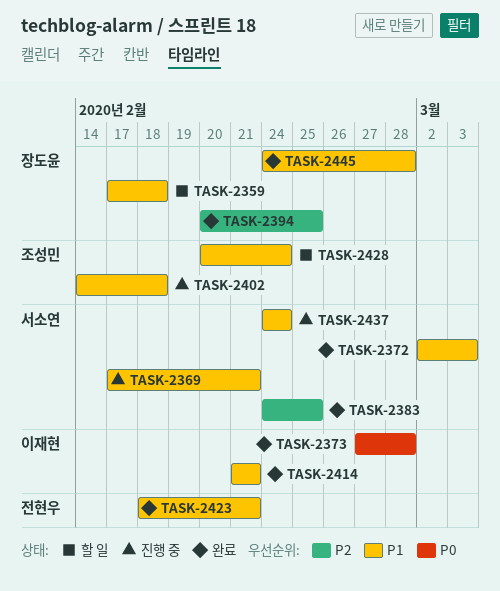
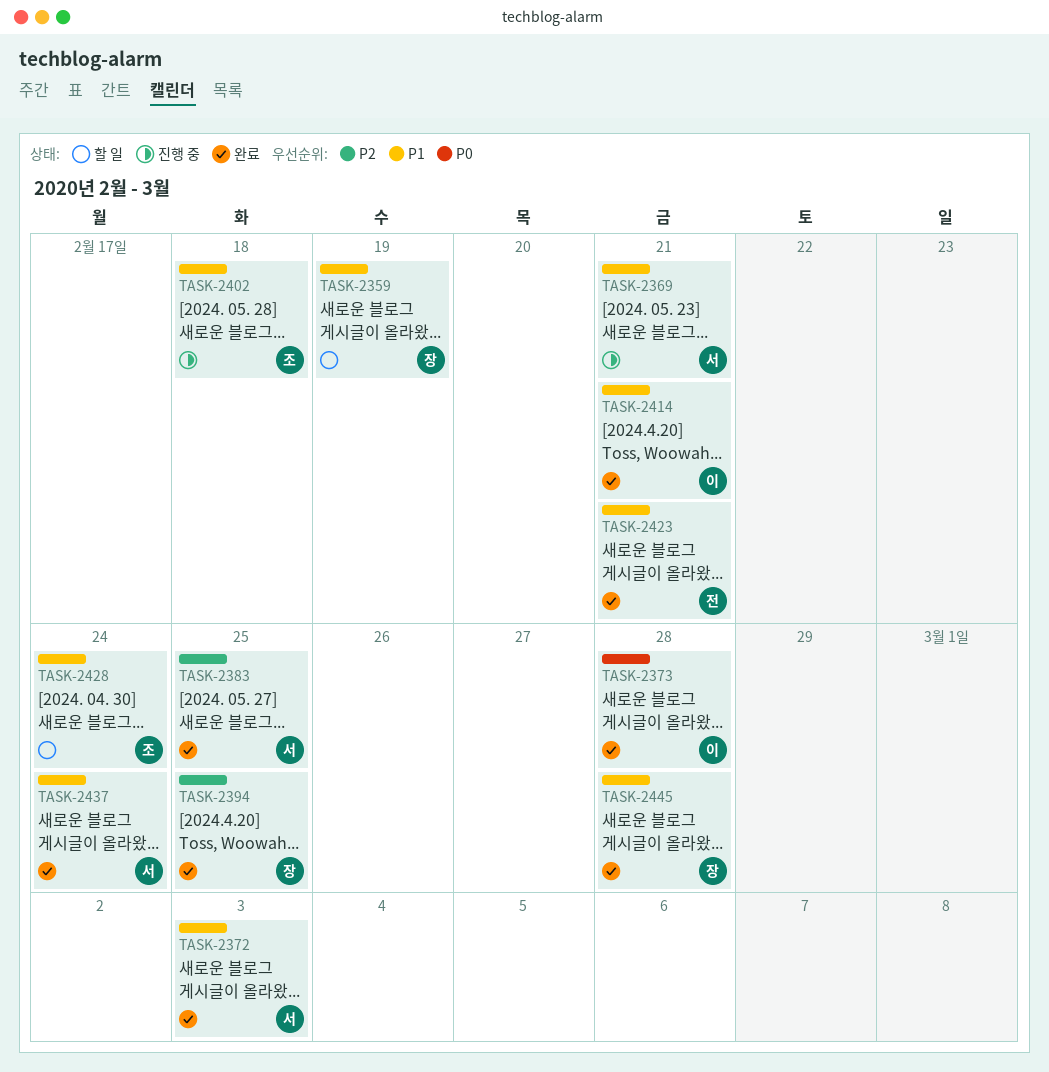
TASK-2359, due: Feb 18 -> Feb 19
TASK-2437, status: 진행 중 -> 완료

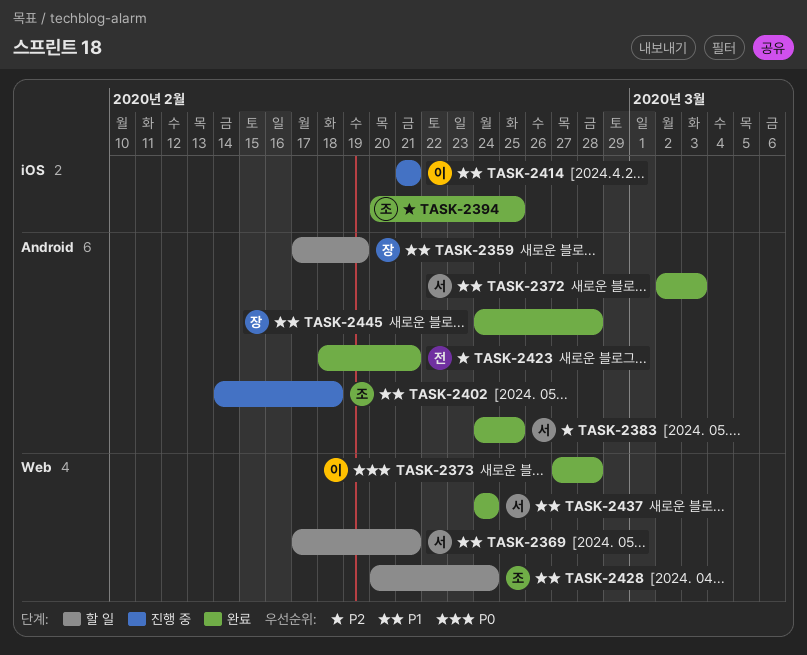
TASK-2369, status: 진행 중 -> 할 일
TASK-2394, owner: 장 -> 조
TASK-2414, status: 완료 -> 진행 중
TASK-2423, priority: P1 -> P2

